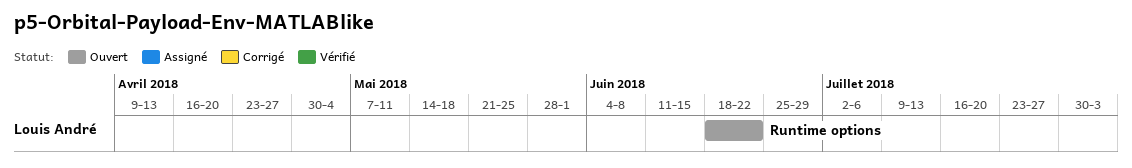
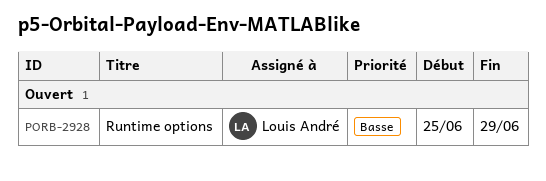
Runtime options, start: Jun 18 -> Jun 25
Runtime options, due: Jun 22 -> Jun 29

